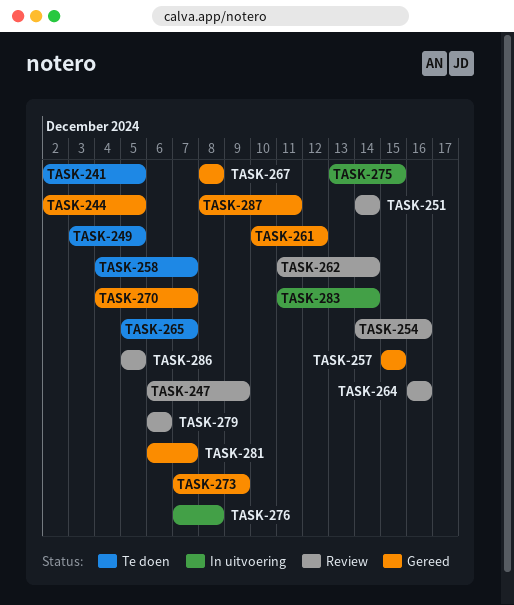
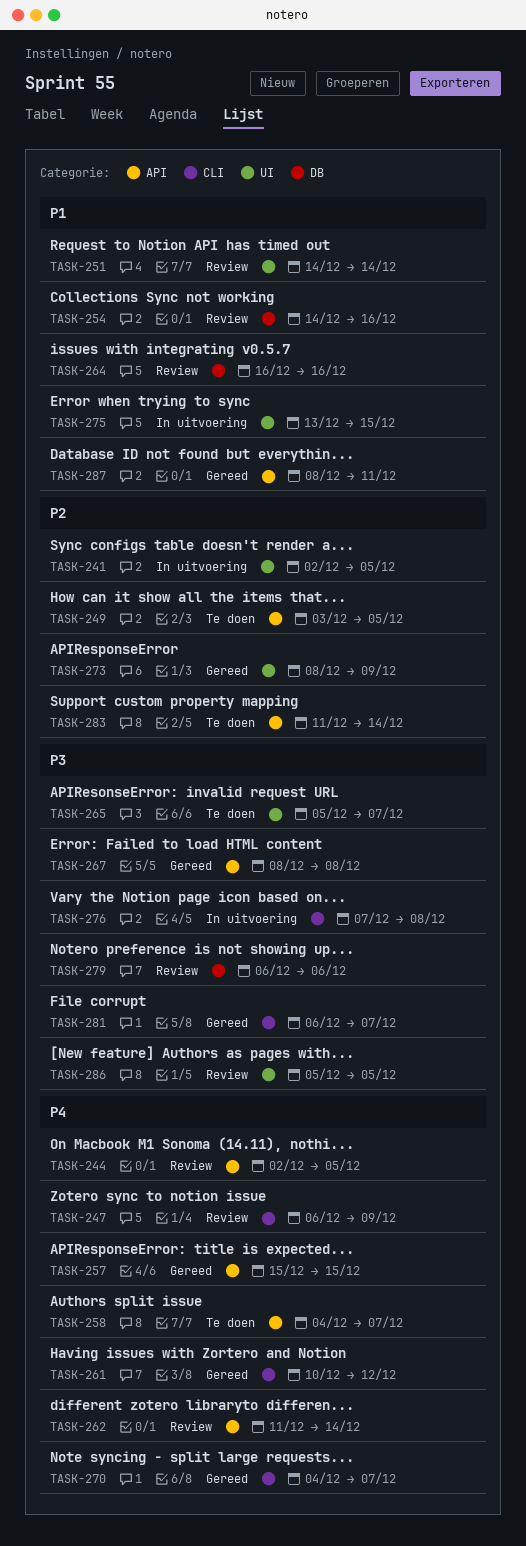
TASK-241, status: Te doen -> In uitvoering
TASK-244, status: Gereed -> Review
TASK-273, start: Dec 7 -> Dec 8
TASK-283, status: In uitvoering -> Te doen

